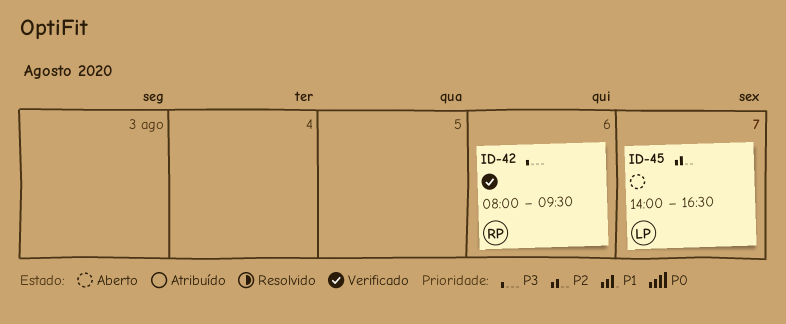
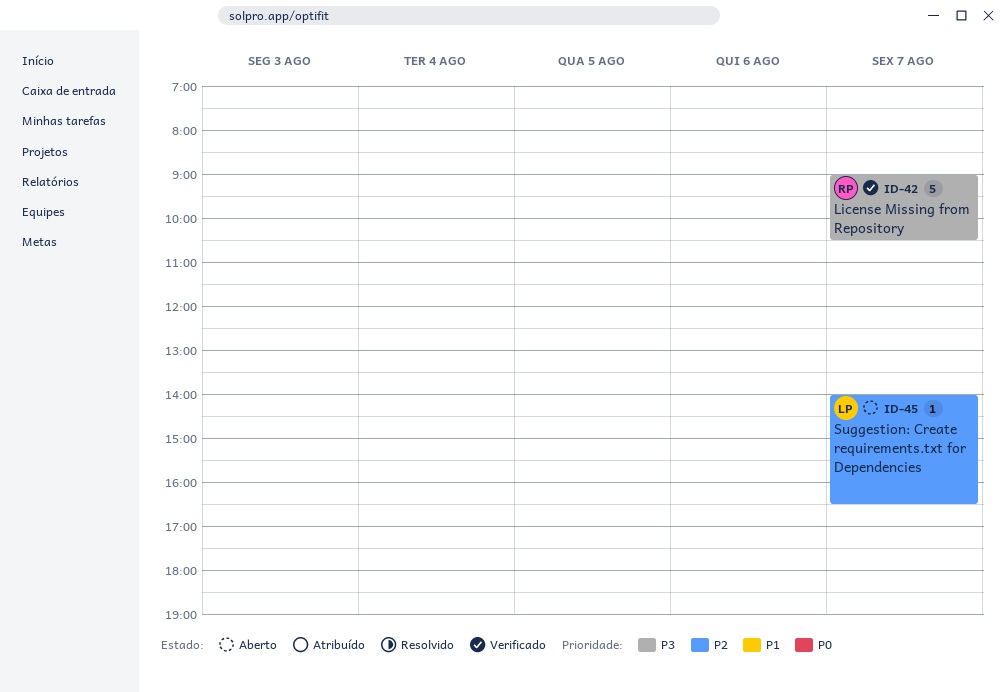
ID-42, day: Aug 6 -> Aug 7
ID-42, begins: 08:00 -> 09:00
ID-42, ends: 09:30 -> 10:30

